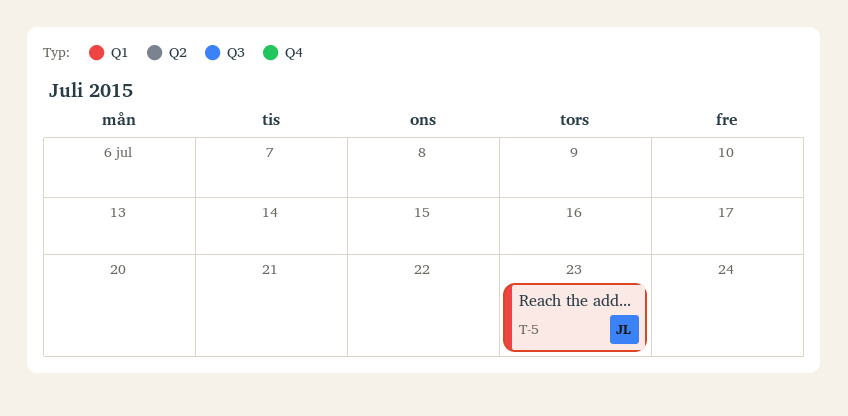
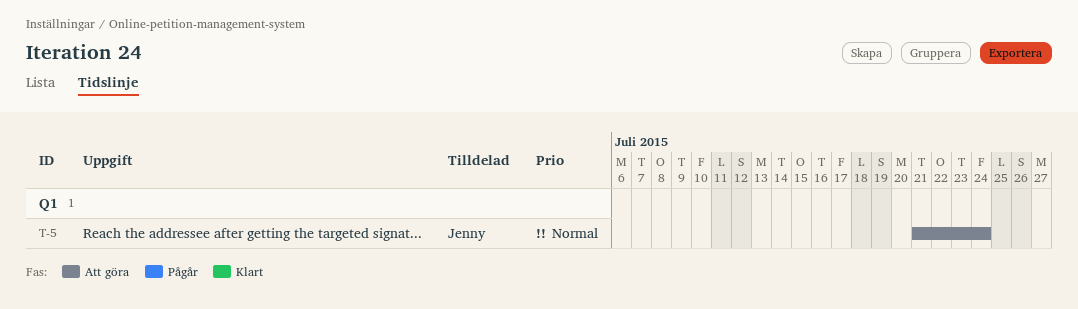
T-5, due: Jul 23 -> Jul 24

